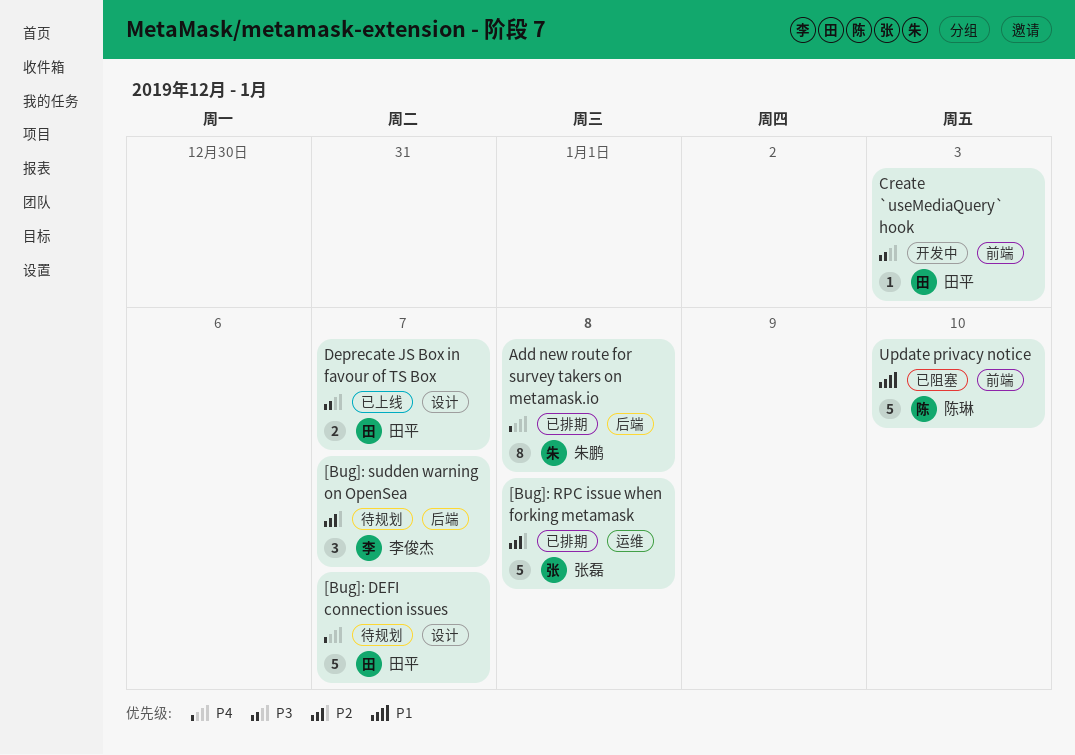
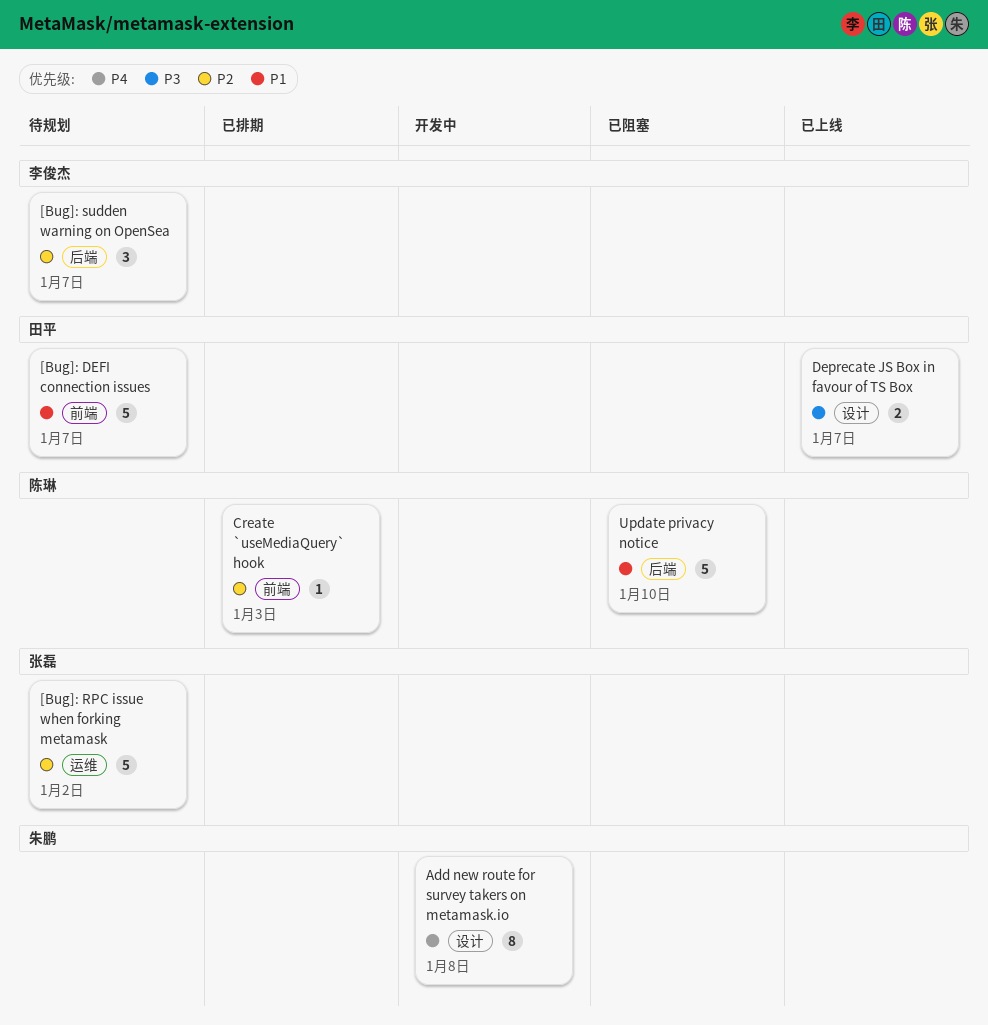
[Bug]: DEFI connection issues, priority: P4 -> P1
[Bug]: DEFI connection issues, label: 设计 -> 前端
[Bug]: RPC issue when forking metamask, status: 已排期 -> 待规划
[Bug]: RPC issue when forking metamask, due: Jan 8 -> Jan 2
Add new route for survey takers on metamask.io, status: 已排期 -> 开发中
Add new route for survey takers on metamask.io, label: 后端 -> 设计
Create `useMediaQuery` hook, status: 开发中 -> 已排期
Create `useMediaQuery` hook, owner: 田平 -> 陈琳
Create `useMediaQuery` hook, priority: P3 -> P2
Update privacy notice, label: 前端 -> 后端

